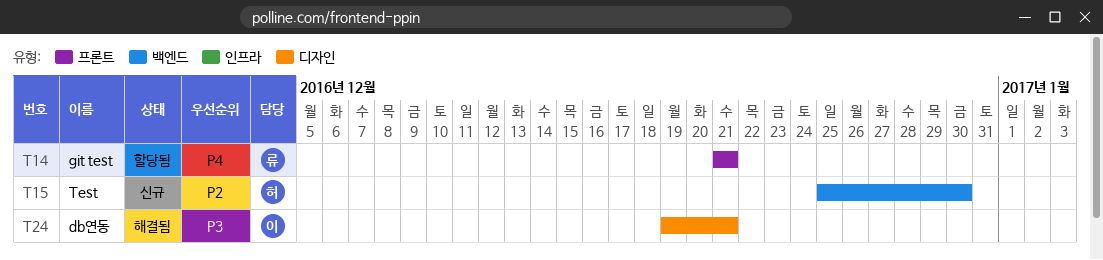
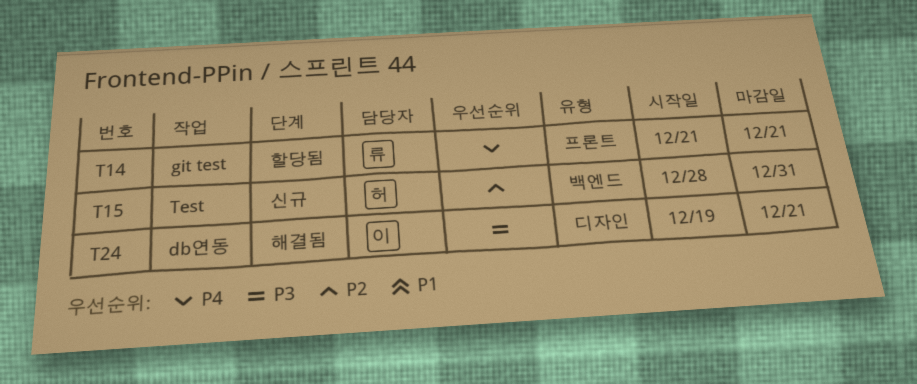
T15, start: Dec 25 -> Dec 28
T15, due: Dec 30 -> Dec 31

